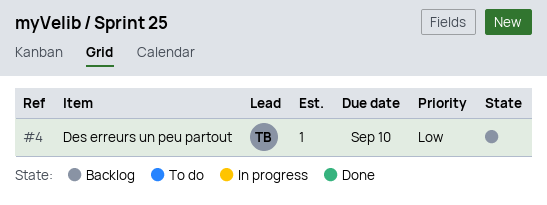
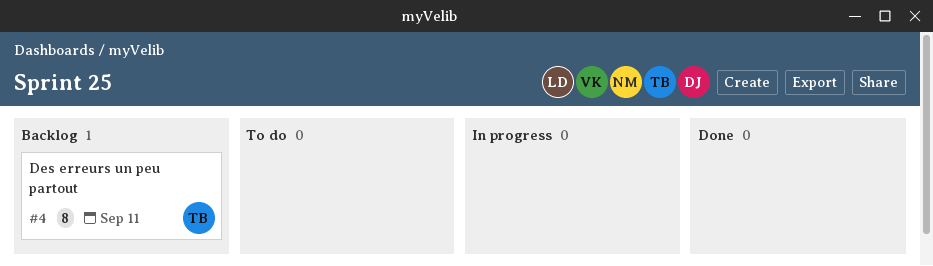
#4, estimate: 1 -> 8
#4, due: Sep 10 -> Sep 11

